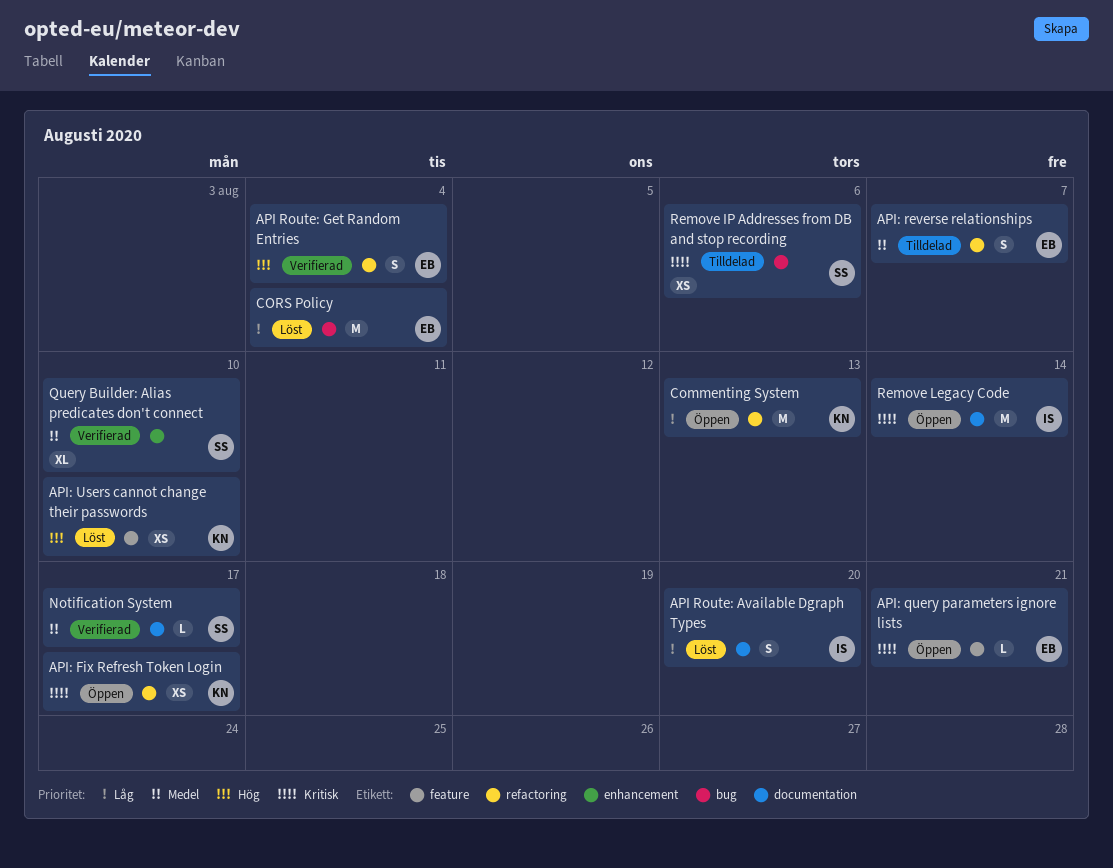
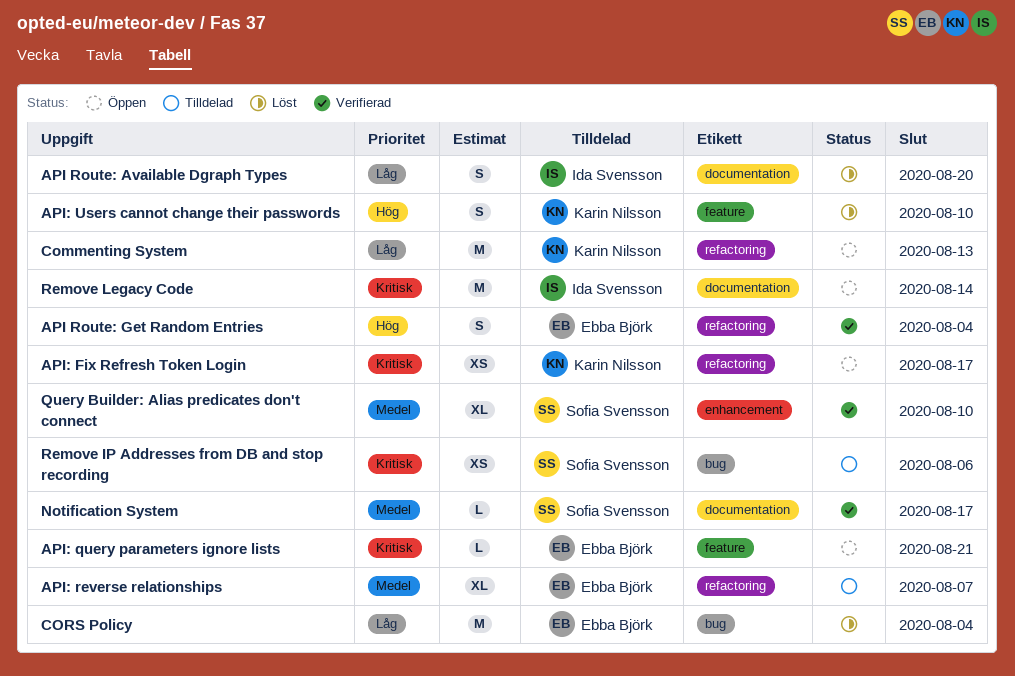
API: reverse relationships, estimate: S -> XL
API: Users cannot change their passwords, estimate: XS -> S

